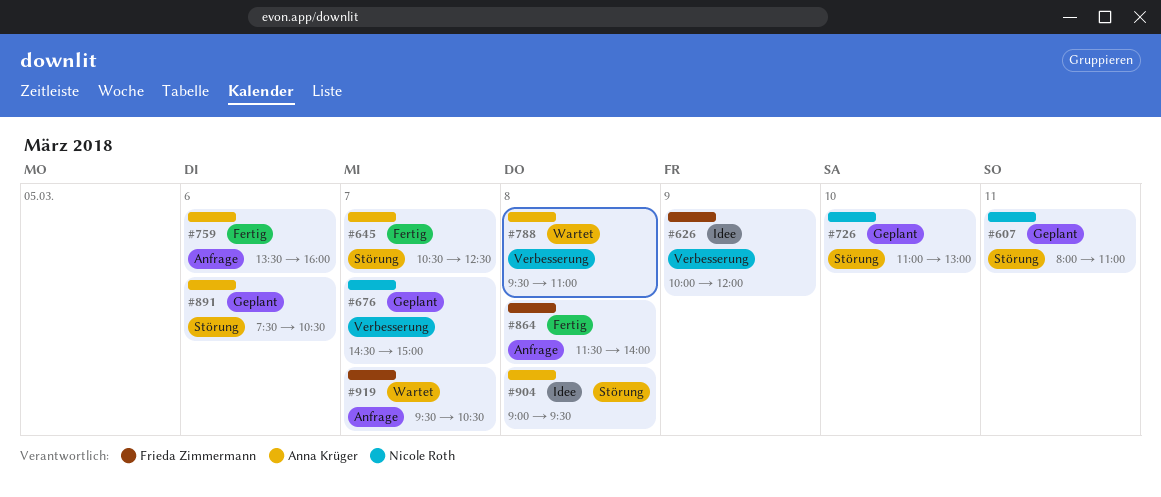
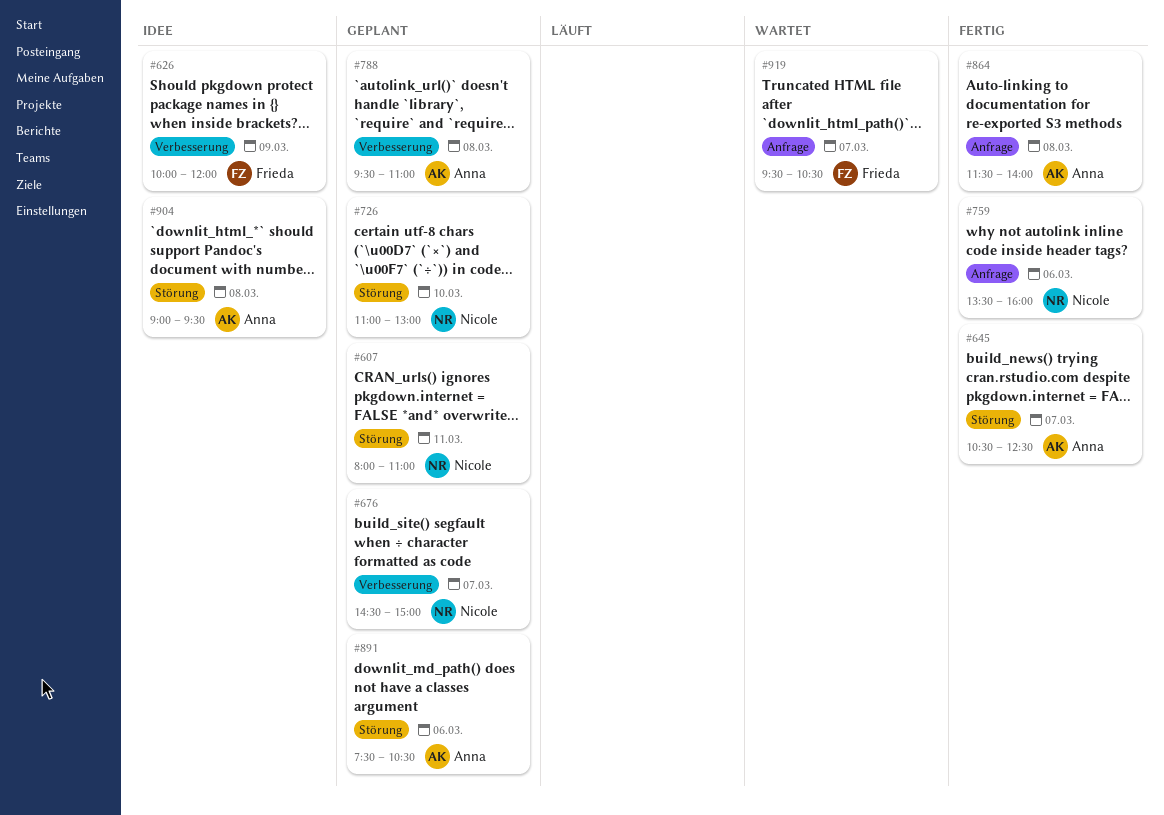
#759, owner: Anna Krüger -> Nicole Roth
#788, status: Wartet -> Geplant
#864, owner: Frieda Zimmermann -> Anna Krüger

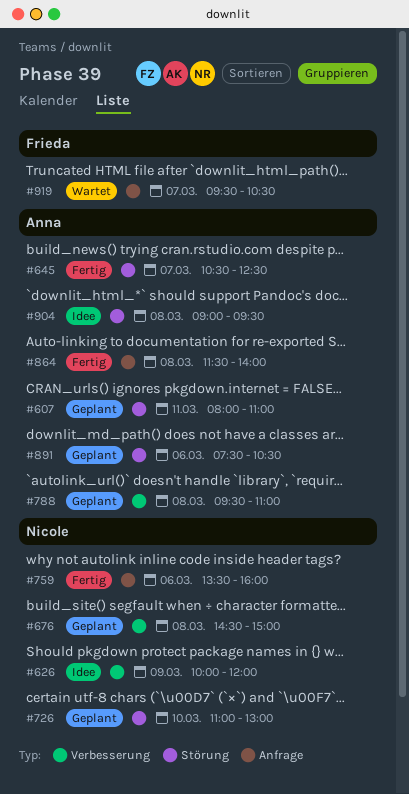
#607, owner: Nicole -> Anna
#626, owner: Frieda -> Nicole
#676, day: Mar 7 -> Mar 8

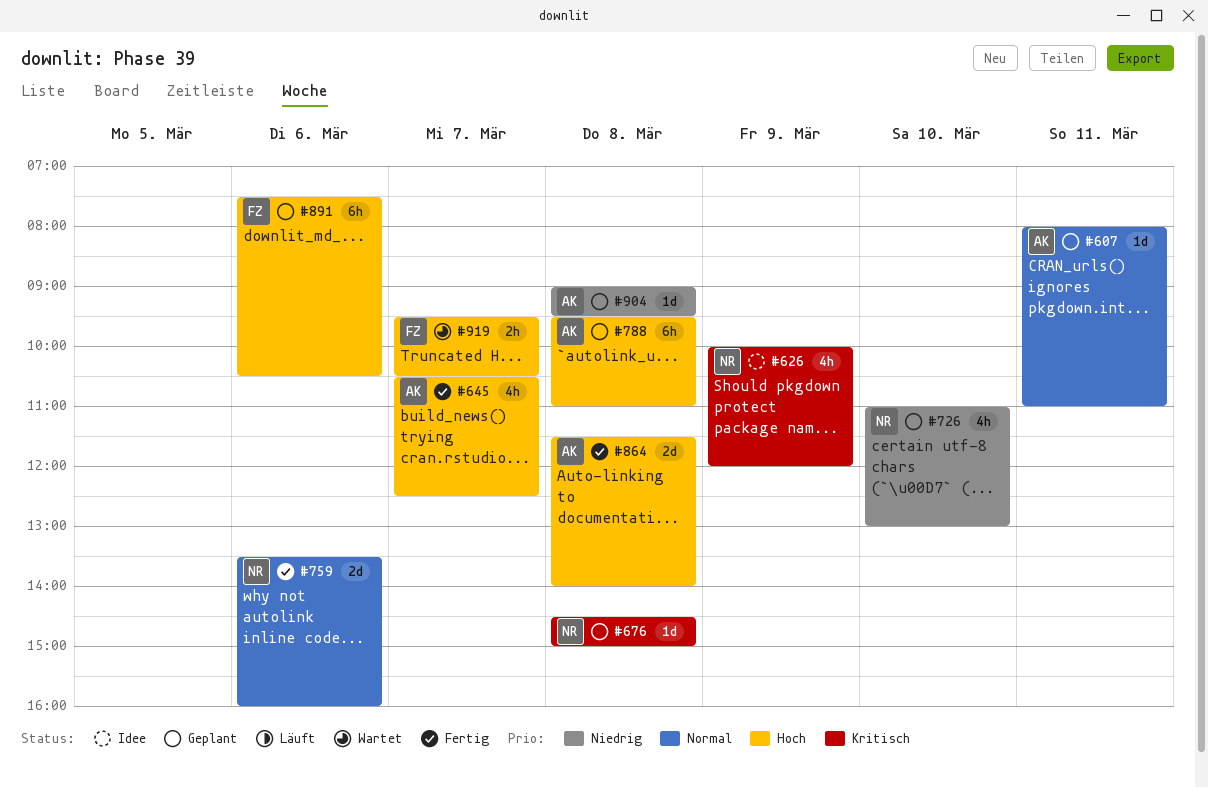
#891, owner: Anna -> Frieda
#904, status: Idee -> Geplant

